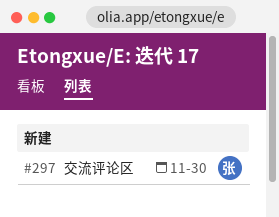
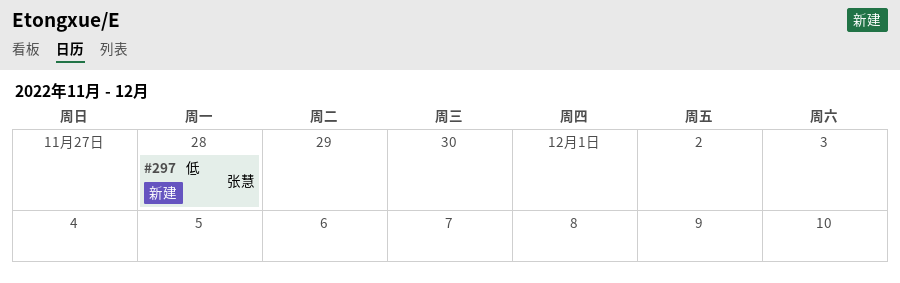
#297, due: Nov 30 -> Nov 28

